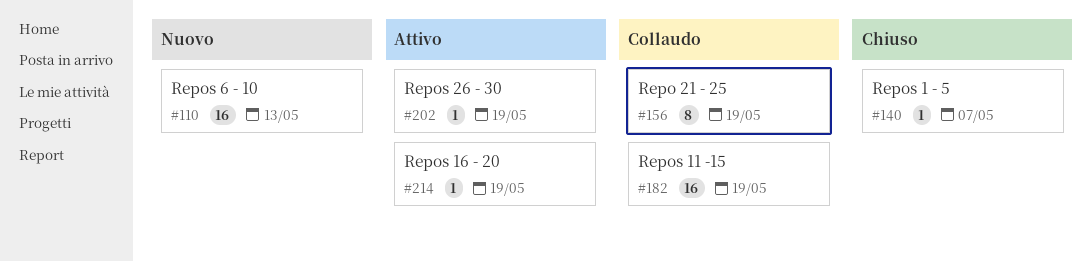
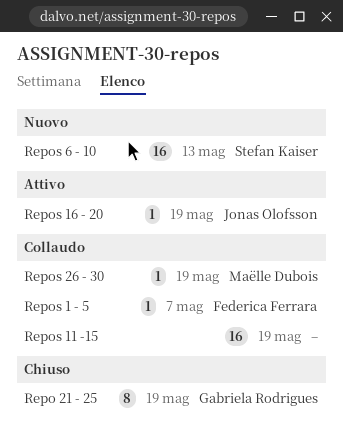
Repo 21 - 25, status: Collaudo -> Chiuso
Repos 1 - 5, status: Chiuso -> Collaudo
Repos 26 - 30, status: Attivo -> Collaudo

